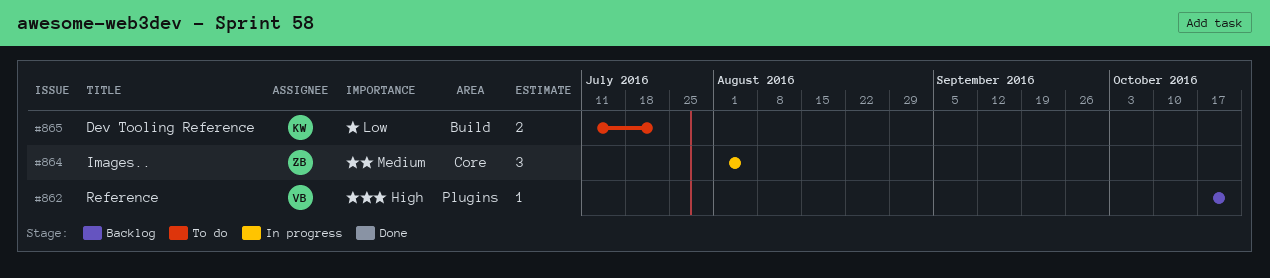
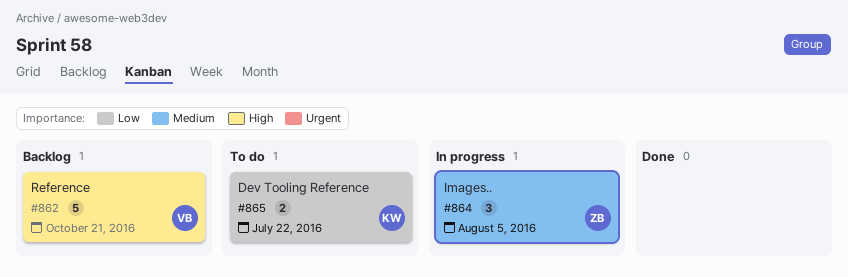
#862, estimate: 1 -> 5

